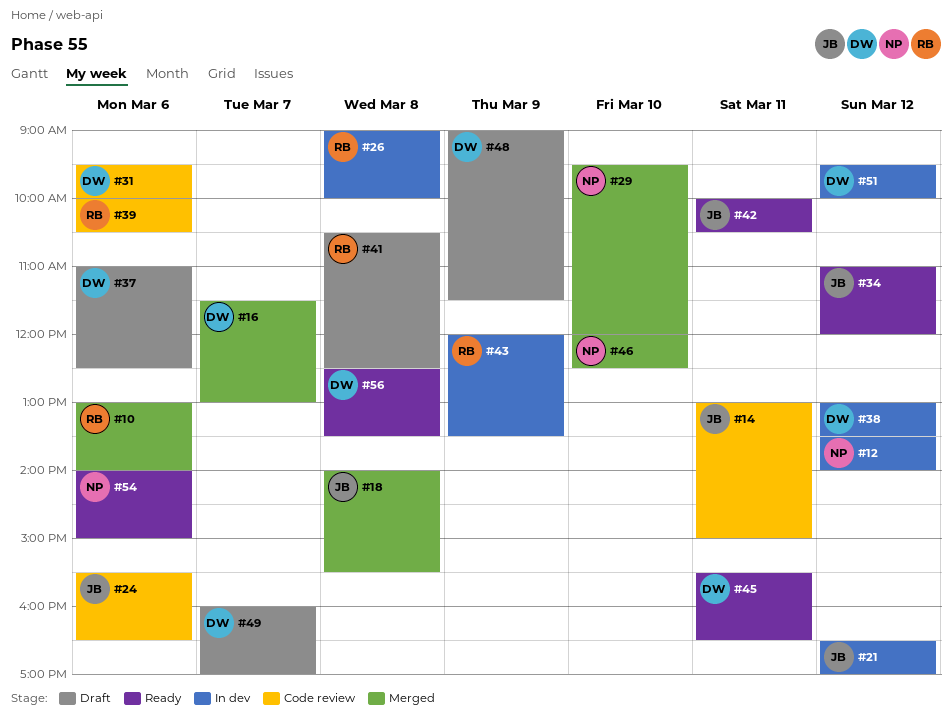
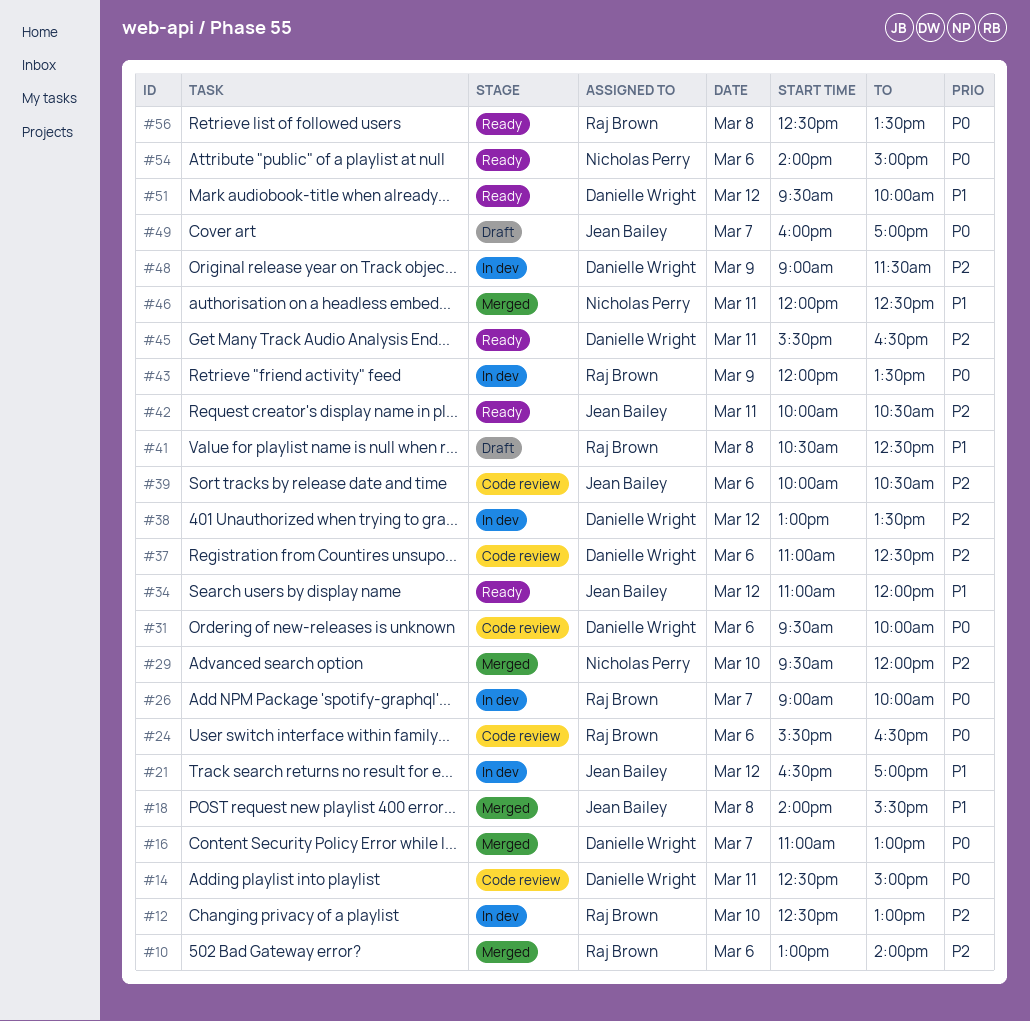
#12, owner: Nicholas Perry -> Raj Brown
#12, day: Mar 12 -> Mar 10
#12, begins: 13:30 -> 12:30
#12, ends: 14:00 -> 13:00
#14, owner: Jean Bailey -> Danielle Wright
#14, begins: 13:00 -> 12:30
#16, begins: 11:30 -> 11:00
#24, owner: Jean Bailey -> Raj Brown
#26, day: Mar 8 -> Mar 7
#37, status: Draft -> Code review
#39, owner: Raj Brown -> Jean Bailey
#46, day: Mar 10 -> Mar 11
#48, status: Draft -> In dev
#49, owner: Danielle Wright -> Jean Bailey
#51, status: In dev -> Ready
#56, owner: Danielle Wright -> Raj Brown

